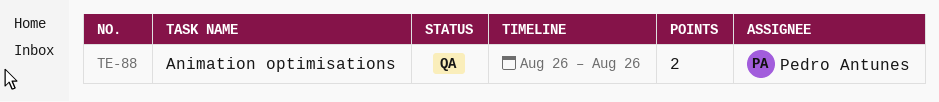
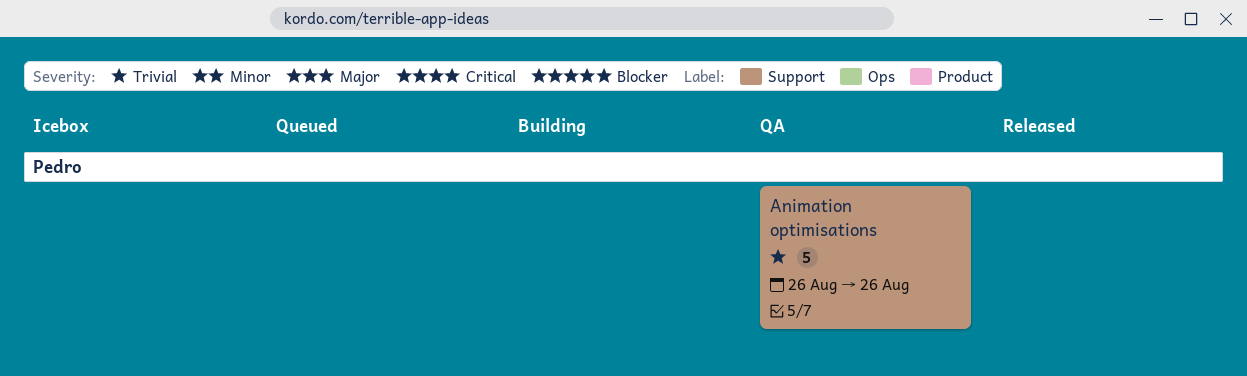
Animation optimisations, estimate: 2 -> 5

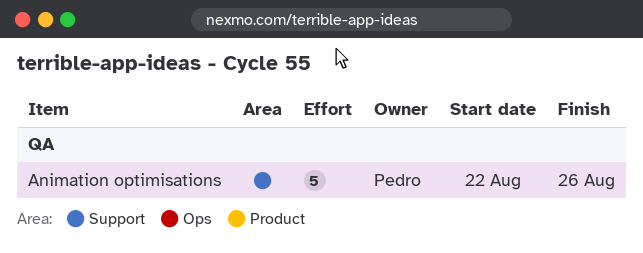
Animation optimisations, start: Aug 26 -> Aug 22

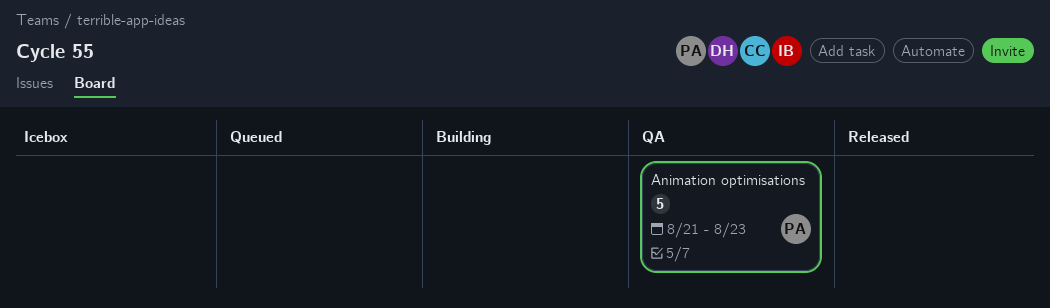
Animation optimisations, start: Aug 22 -> Aug 21
Animation optimisations, due: Aug 26 -> Aug 23

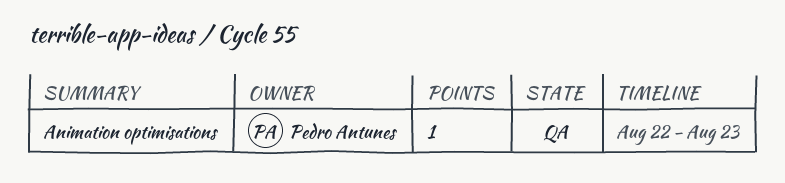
Animation optimisations, estimate: 5 -> 1
Animation optimisations, start: Aug 21 -> Aug 22

